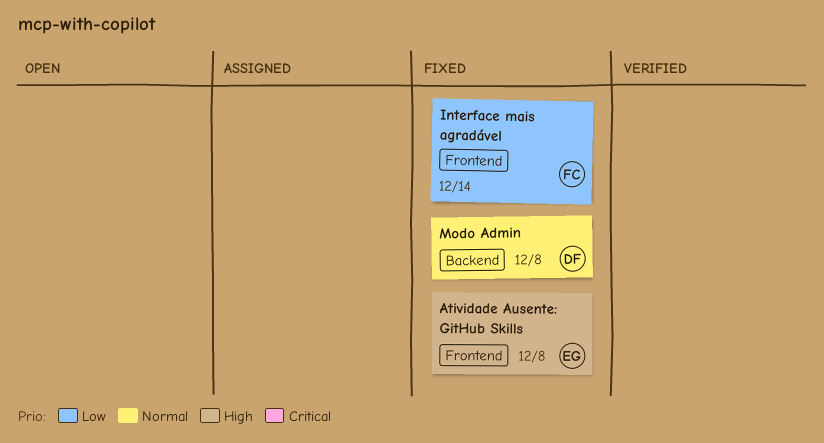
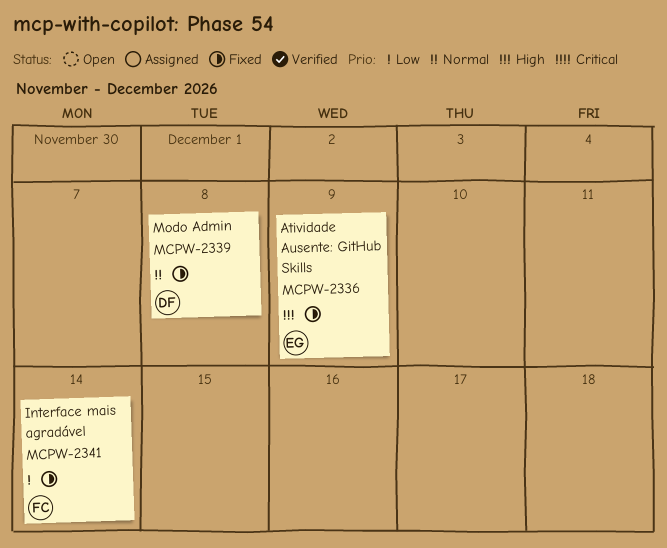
Atividade Ausente: GitHub Skills, due: Dec 8 -> Dec 9

